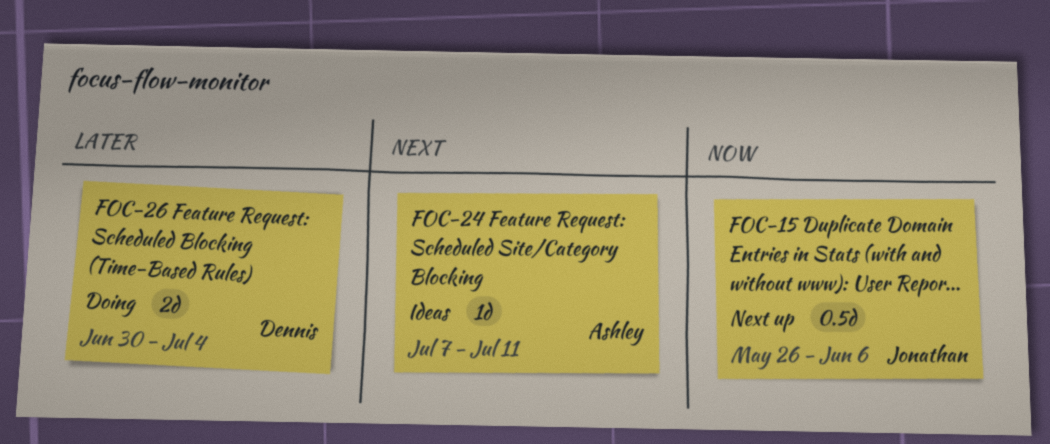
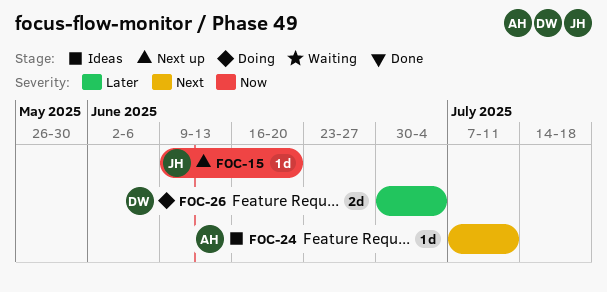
FOC-15, estimate: 0.5d -> 1d
FOC-15, start: May 26 -> Jun 9
FOC-15, due: Jun 6 -> Jun 20

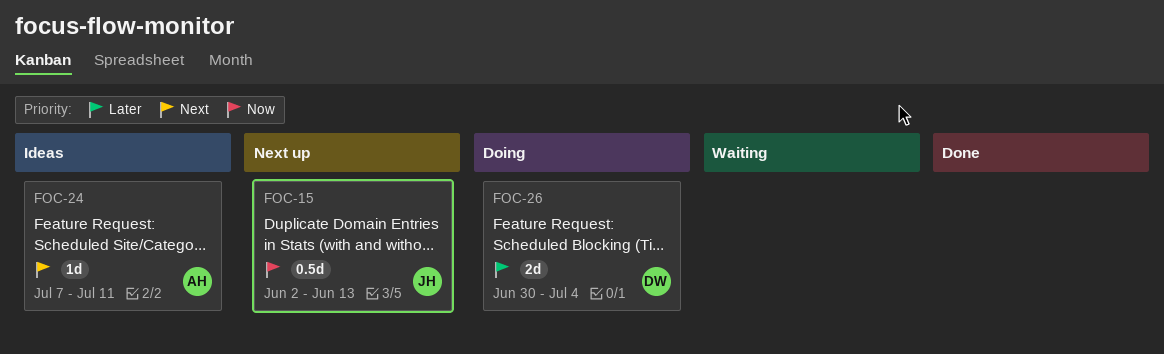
FOC-15, estimate: 1d -> 0.5d
FOC-15, start: Jun 9 -> Jun 2
FOC-15, due: Jun 20 -> Jun 13

